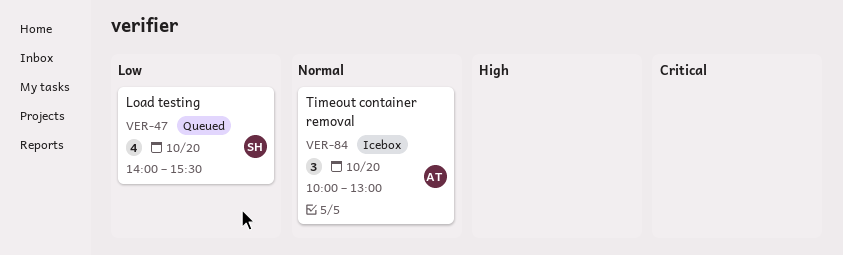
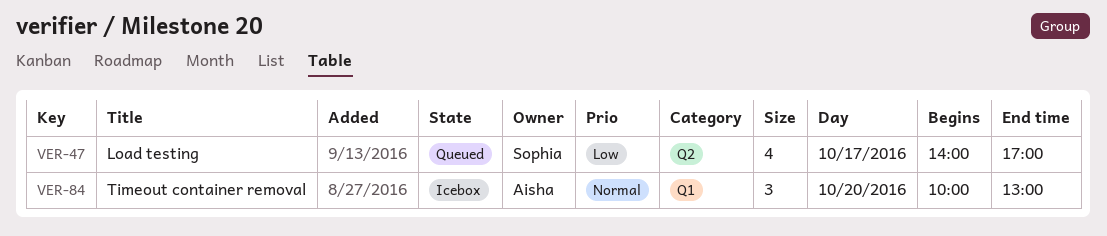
VER-47, day: Oct 20 -> Oct 17
VER-47, ends: 15:30 -> 17:00

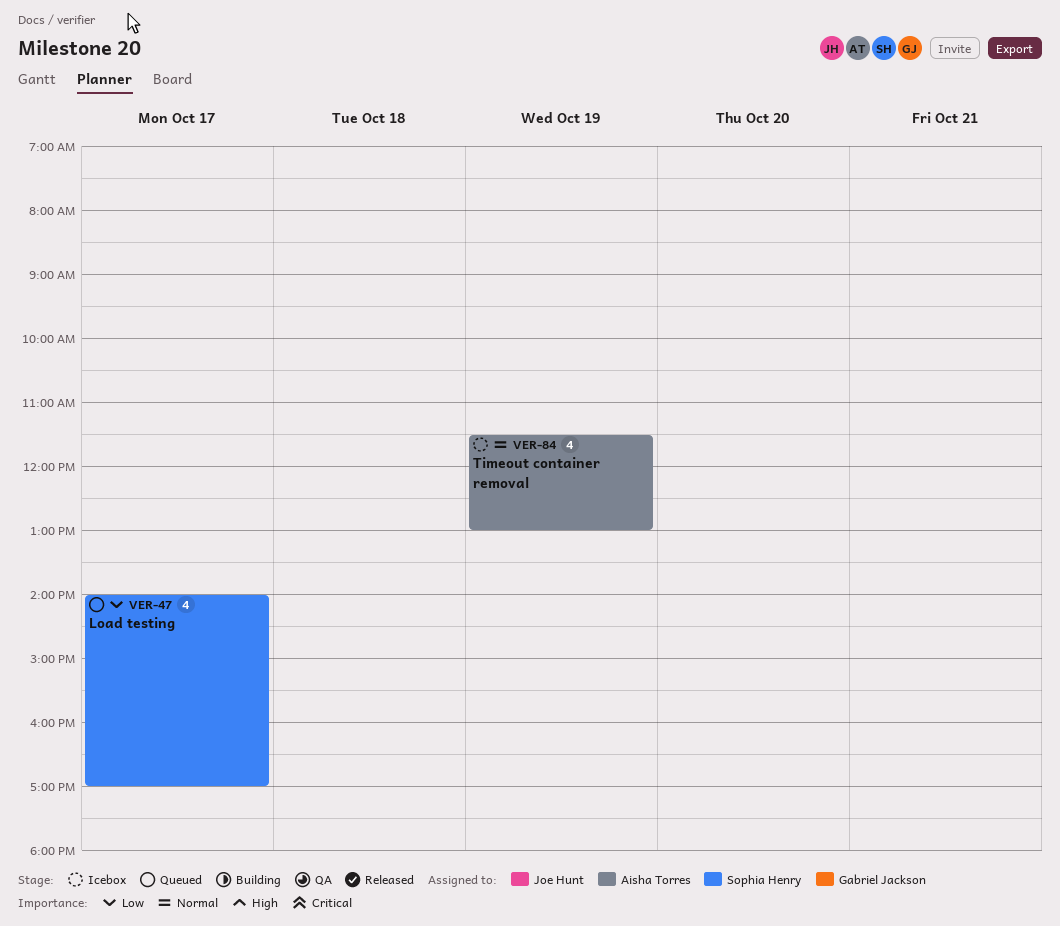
VER-84, estimate: 3 -> 4
VER-84, day: Oct 20 -> Oct 19
VER-84, begins: 10:00 -> 11:30

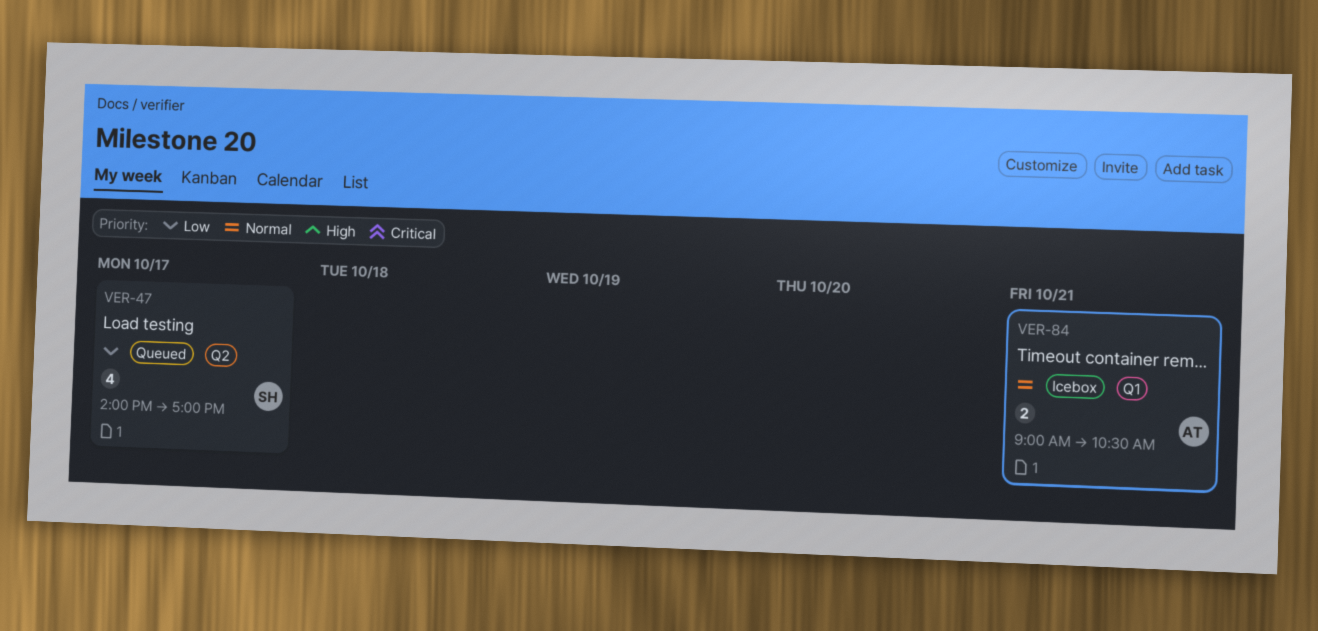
VER-84, estimate: 4 -> 2
VER-84, day: Oct 19 -> Oct 21
VER-84, begins: 11:30 -> 09:00
VER-84, ends: 13:00 -> 10:30

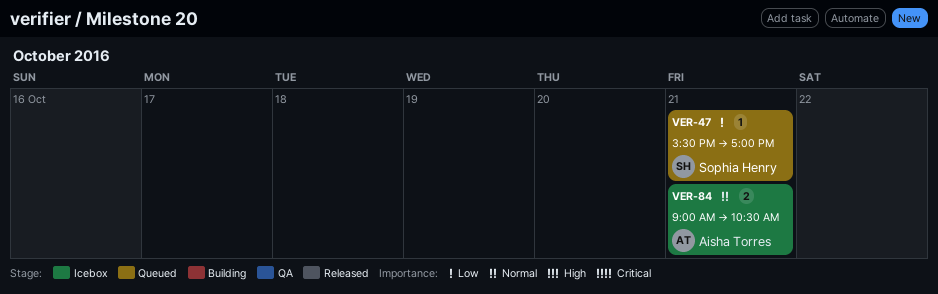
VER-47, estimate: 4 -> 1
VER-47, day: Oct 17 -> Oct 21
VER-47, begins: 14:00 -> 15:30

